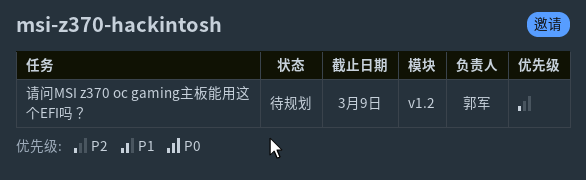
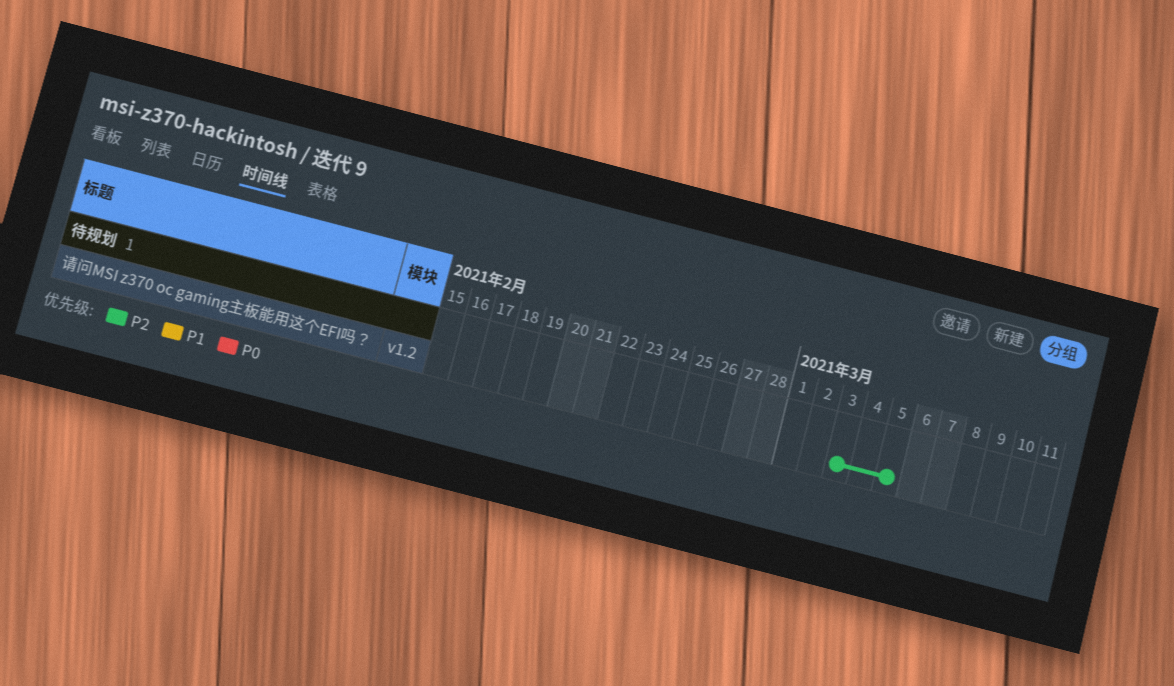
请问MSI z370 oc gaming主板能用这个EFI吗？, due: Mar 9 -> Mar 5

